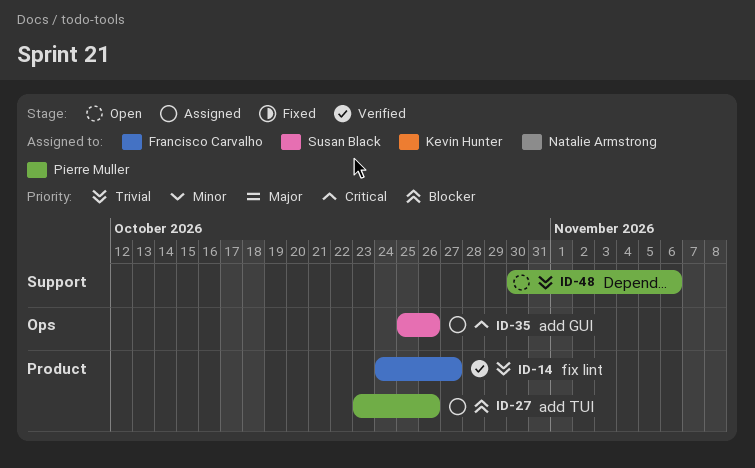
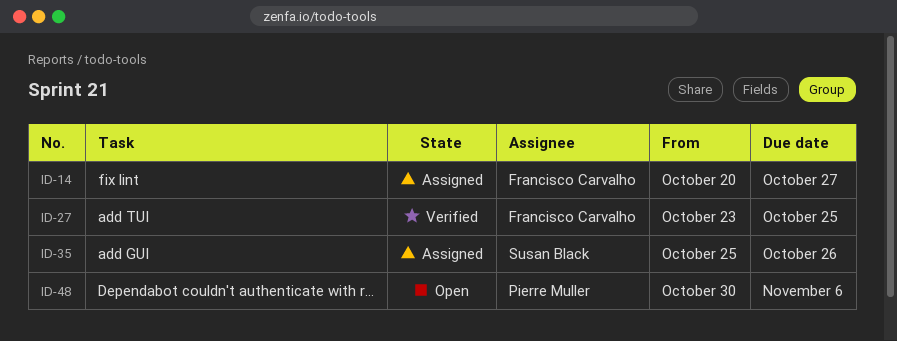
ID-14, status: Verified -> Assigned
ID-14, start: Oct 24 -> Oct 20
ID-27, status: Assigned -> Verified
ID-27, owner: Pierre Muller -> Francisco Carvalho
ID-27, due: Oct 26 -> Oct 25

